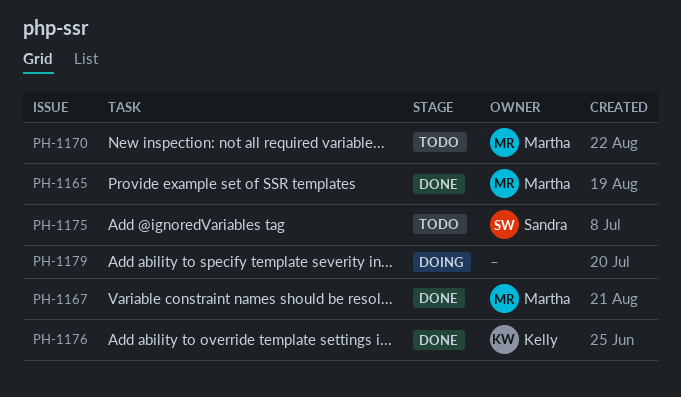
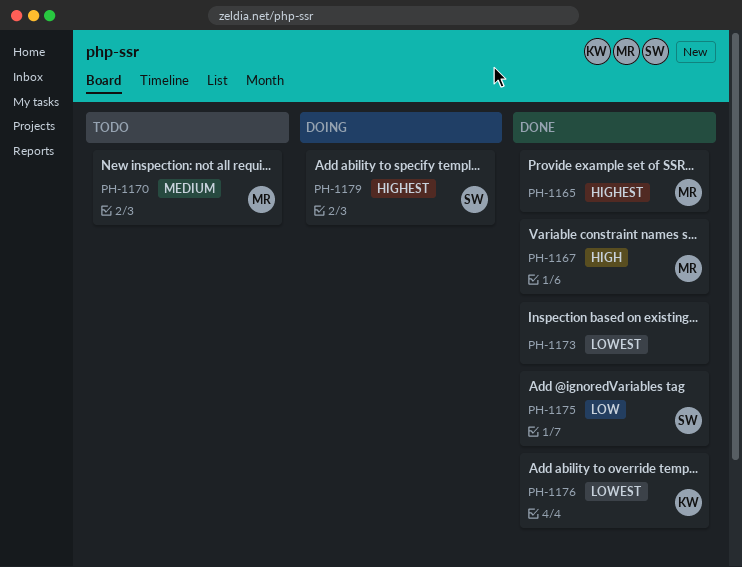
PH-1173: none -> present
PH-1175, status: Todo -> Done
PH-1179, owner: none -> Sandra

